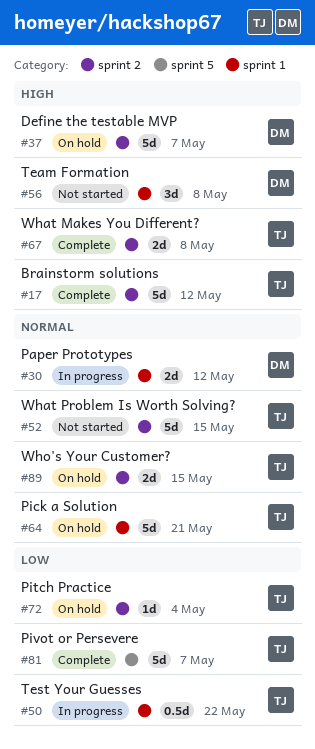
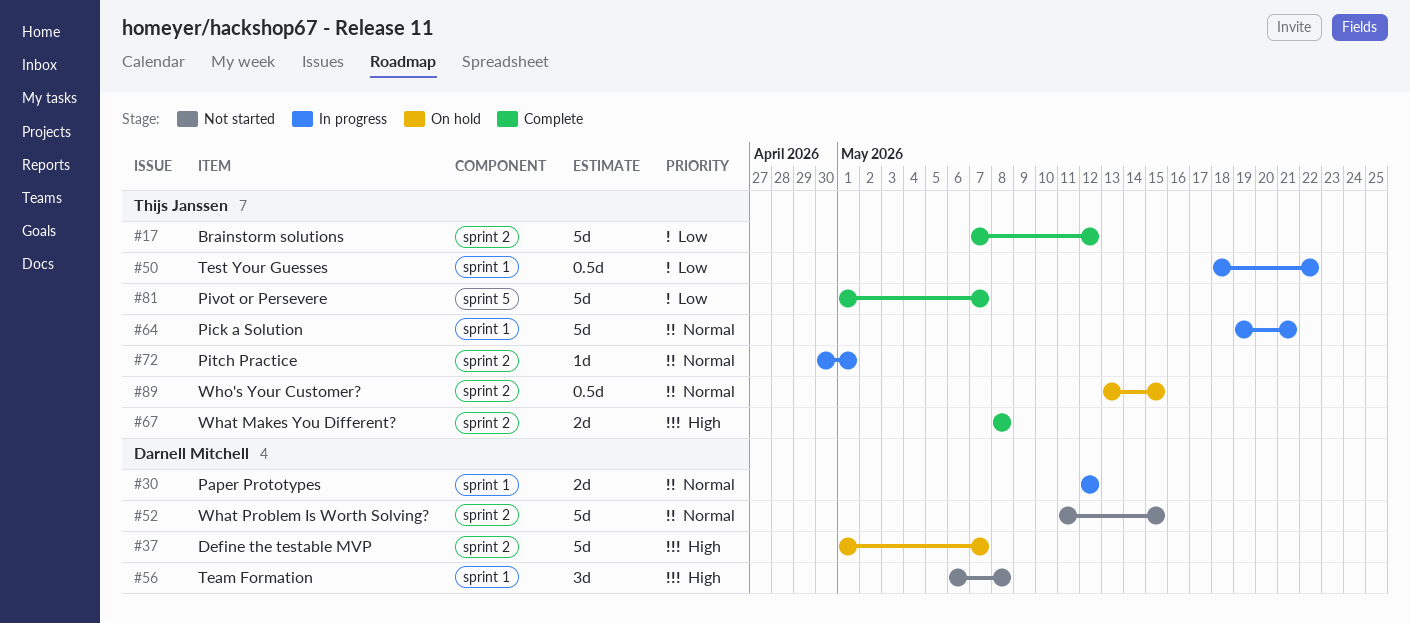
#17, priority: High -> Low
#52, owner: Thijs Janssen -> Darnell Mitchell
#64, status: On hold -> In progress
#72, status: On hold -> In progress
#72, priority: Low -> Normal
#72, due: May 4 -> May 1
#89, estimate: 2d -> 0.5d

